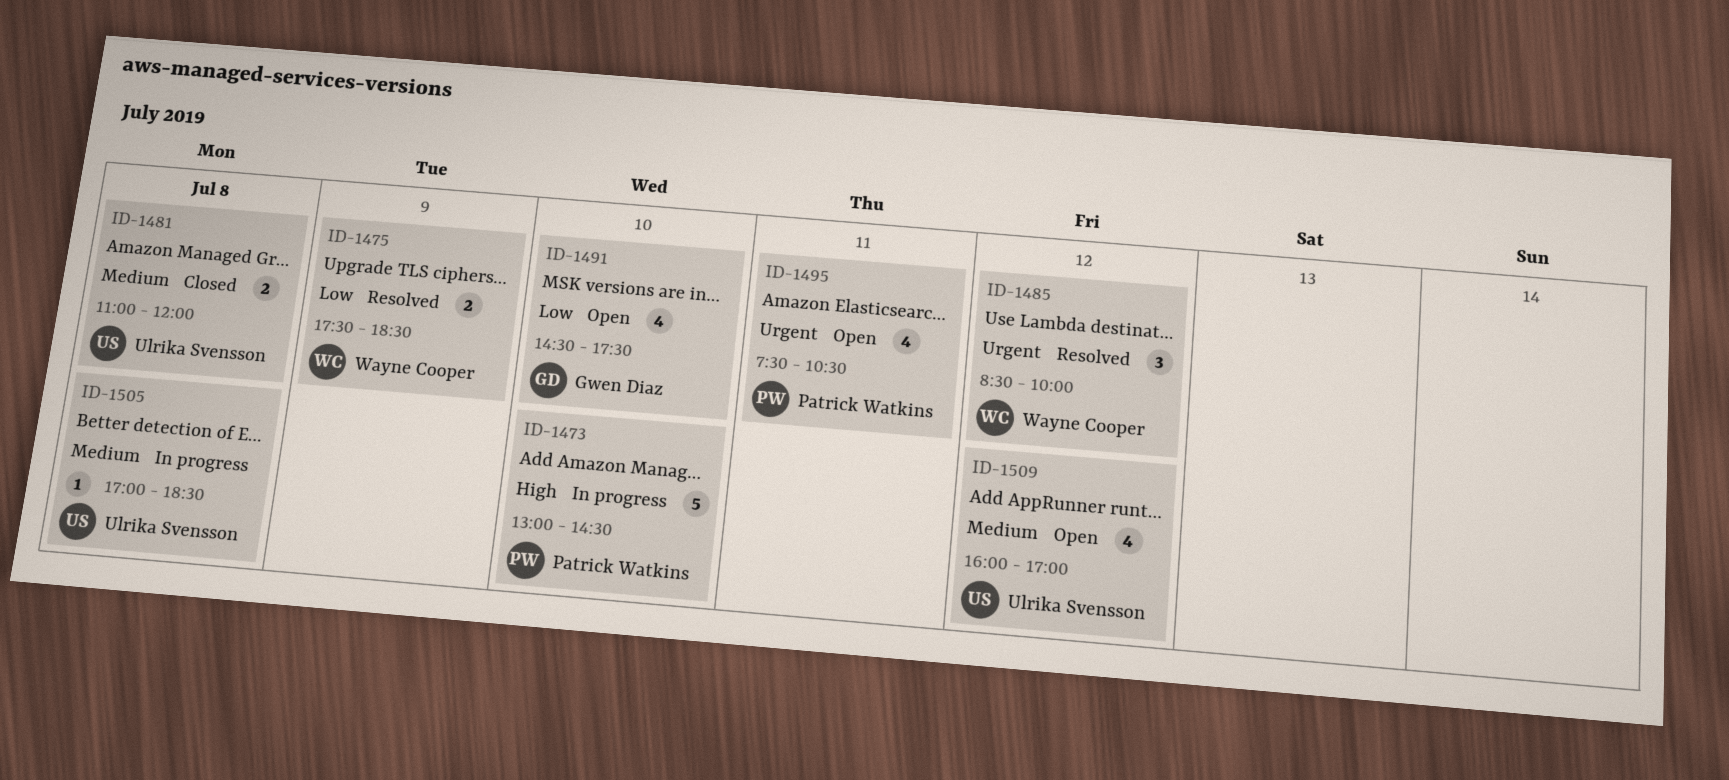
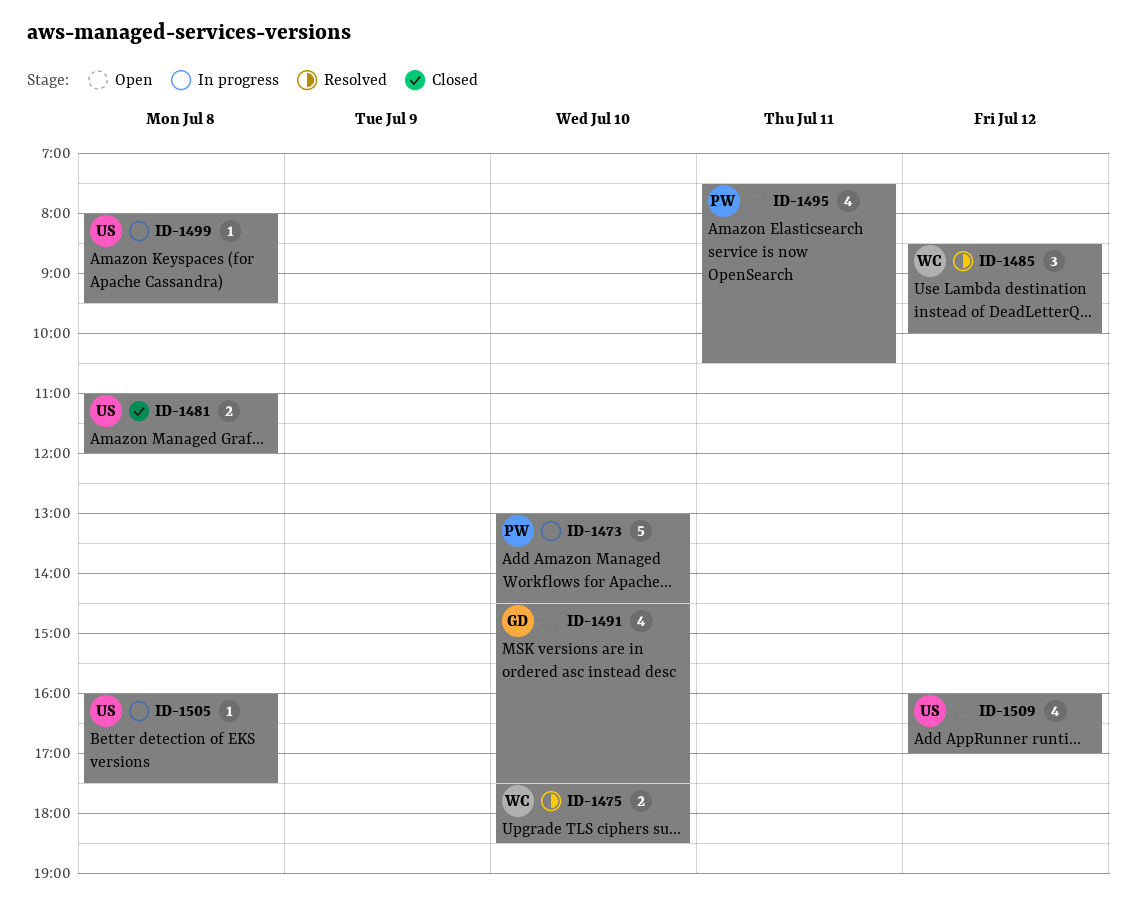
ID-1475, day: Jul 9 -> Jul 10
ID-1499: none -> present
ID-1505, begins: 17:00 -> 16:00
ID-1505, ends: 18:30 -> 17:30

